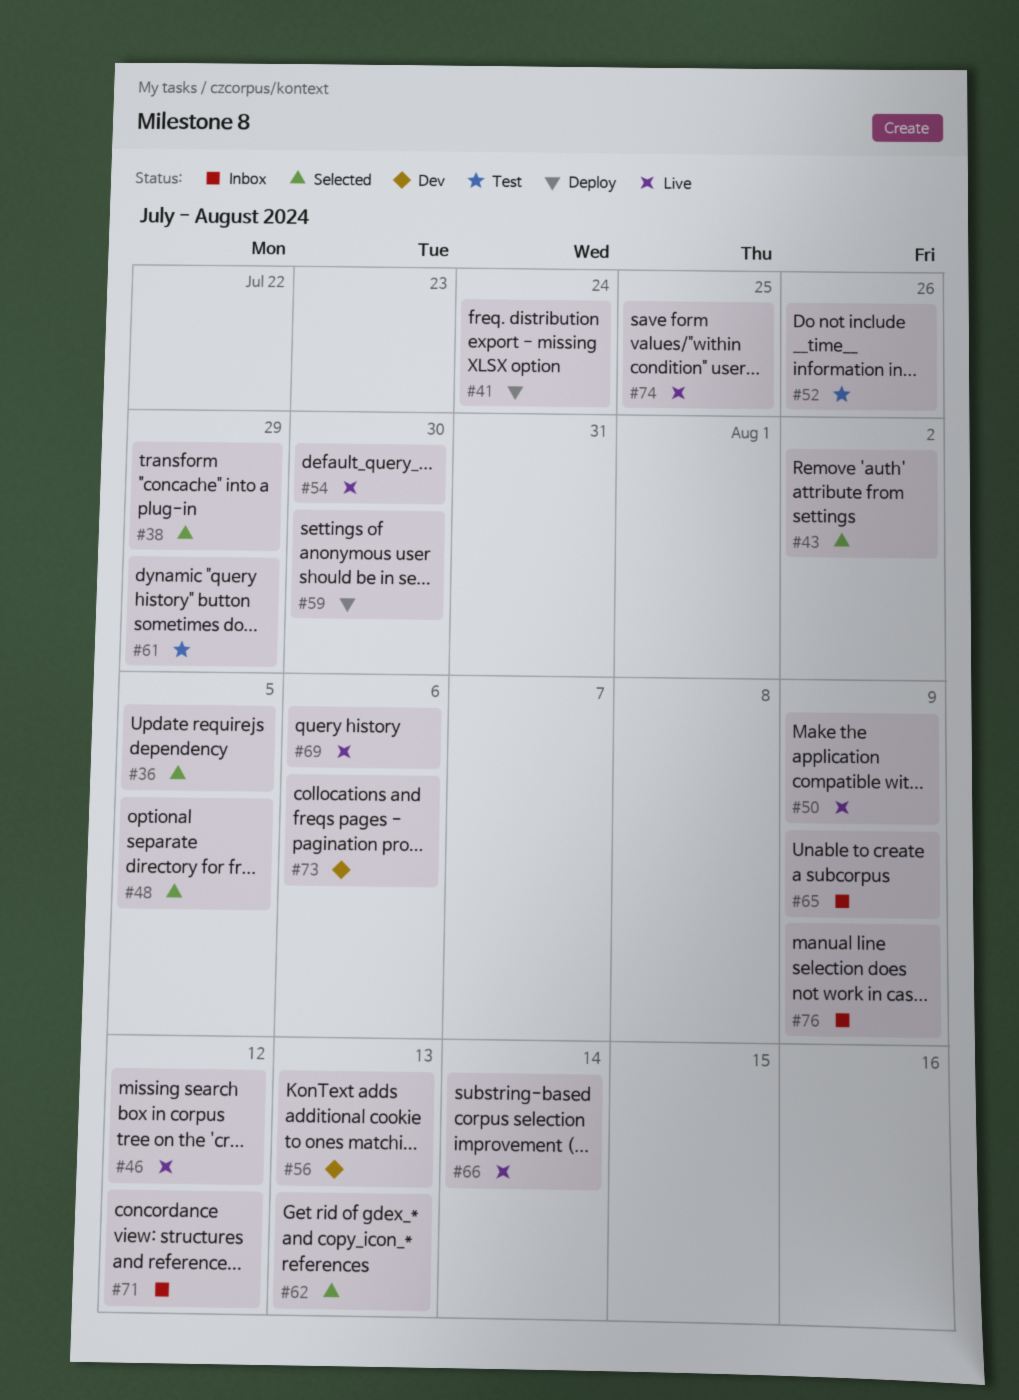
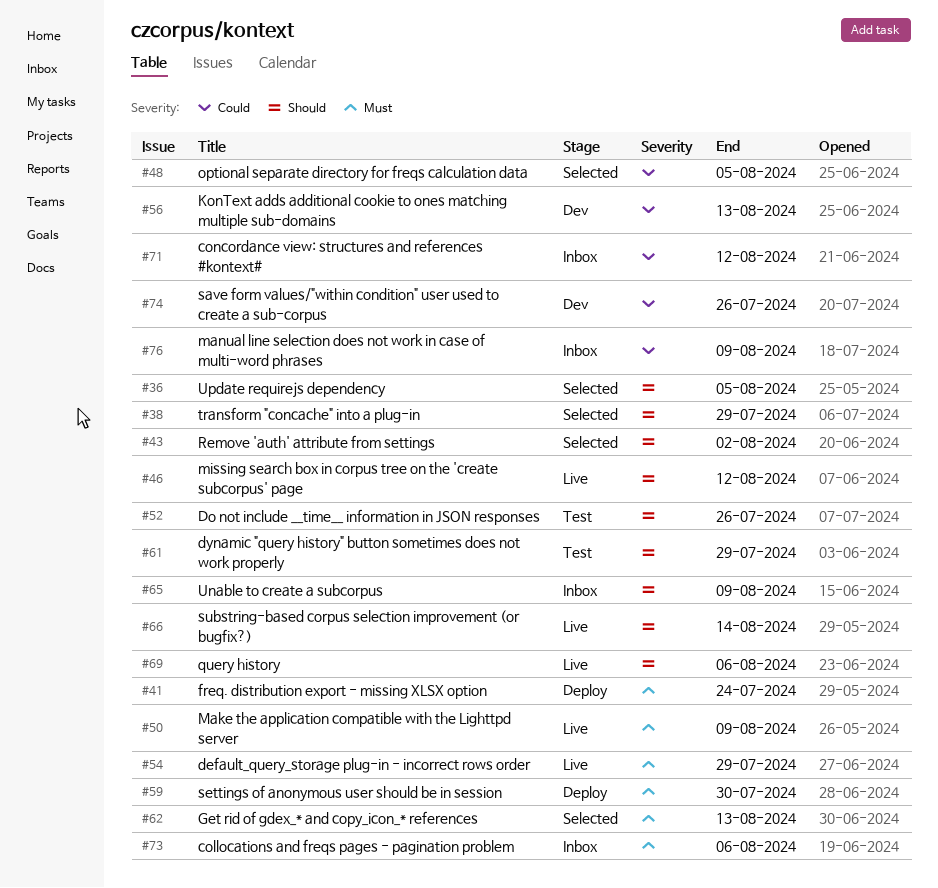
#54, due: Jul 30 -> Jul 29
#73, status: Dev -> Inbox
#74, status: Live -> Dev
#74, due: Jul 25 -> Jul 26

